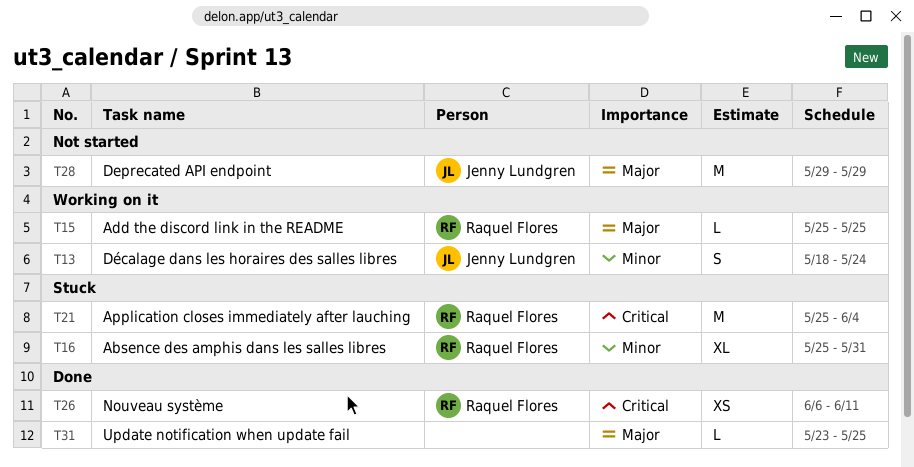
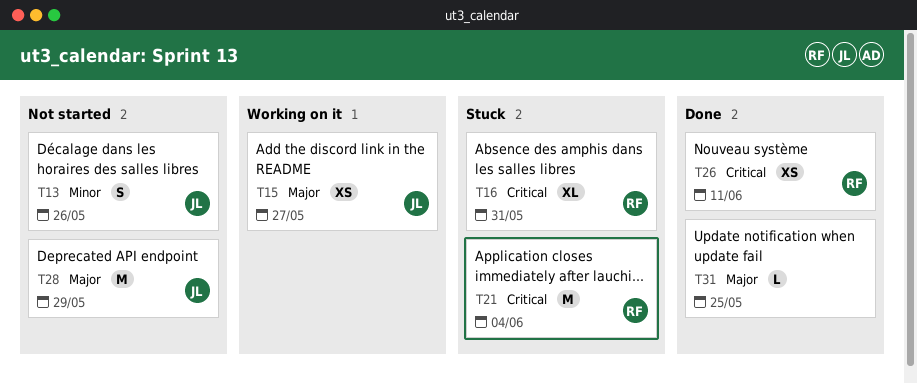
T13, status: Working on it -> Not started
T13, due: May 24 -> May 26
T15, owner: Raquel Flores -> Jenny Lundgren
T15, estimate: L -> XS
T15, due: May 25 -> May 27
T16, priority: Minor -> Critical

